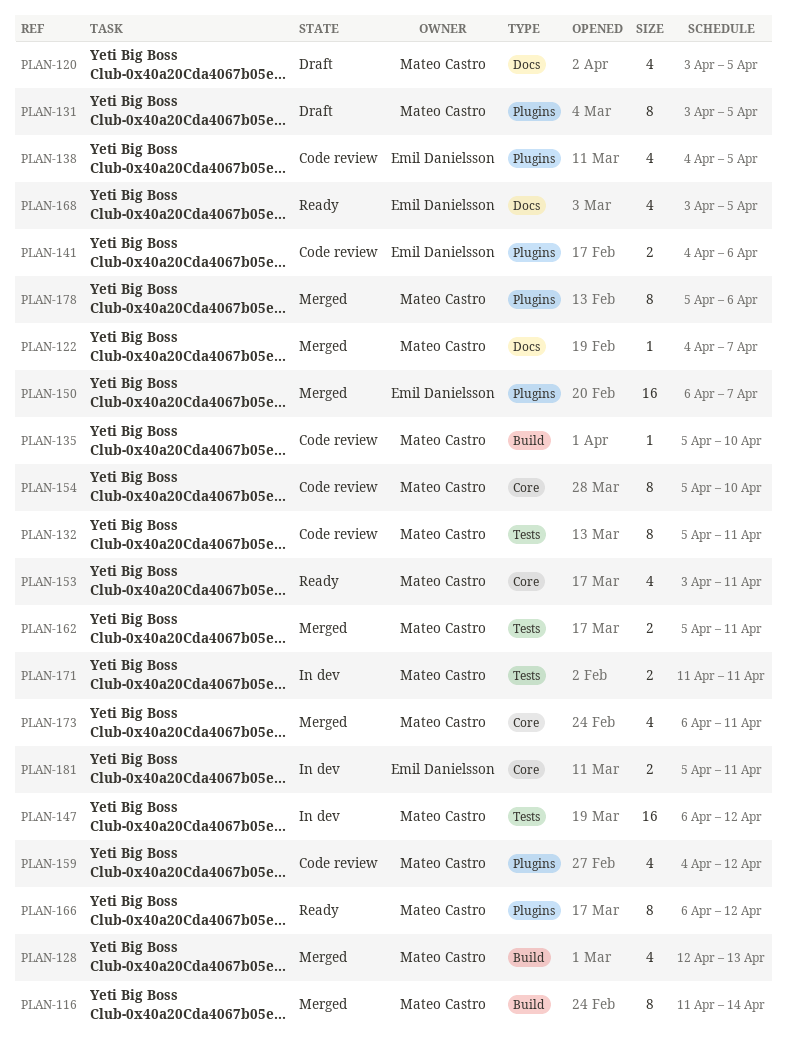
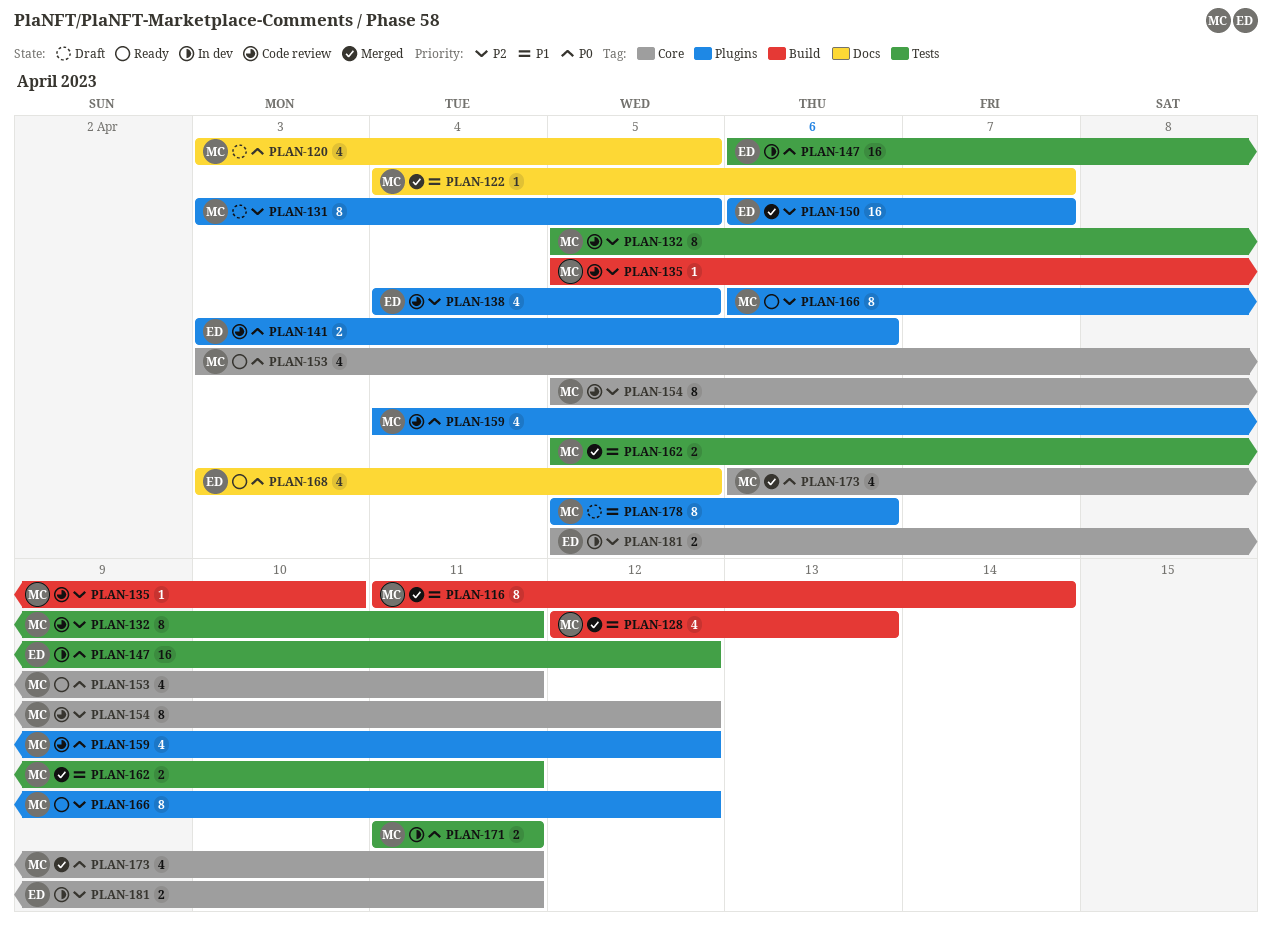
PLAN-141, start: Apr 4 -> Apr 3
PLAN-147, owner: Mateo Castro -> Emil Danielsson
PLAN-154, due: Apr 10 -> Apr 12
PLAN-178, status: Merged -> Draft

